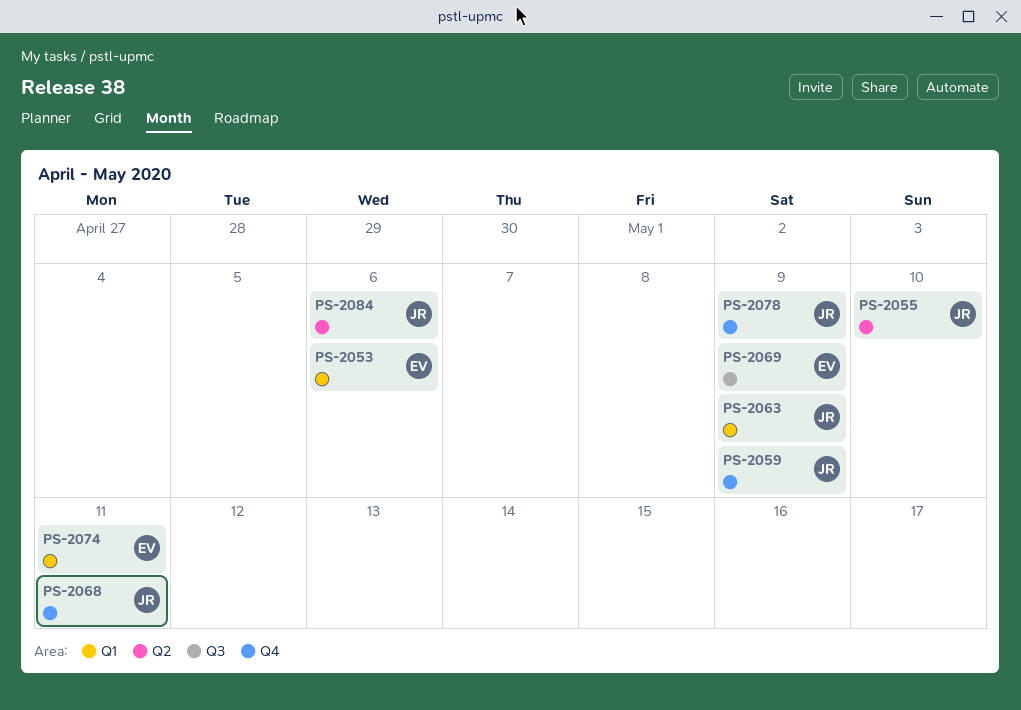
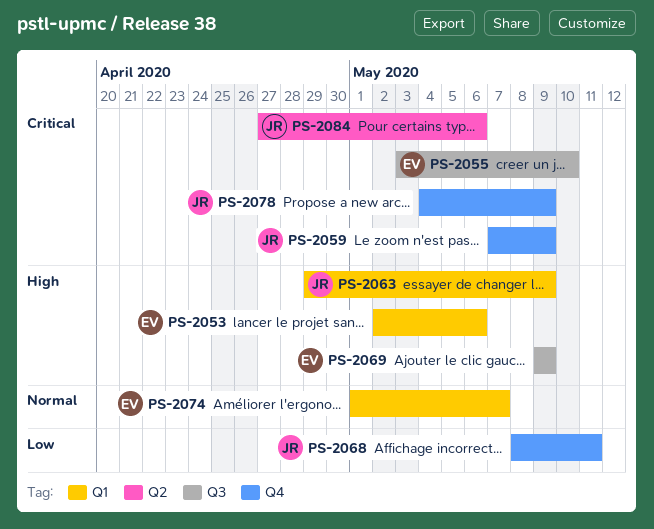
PS-2055, owner: JR -> EV
PS-2055, label: Q2 -> Q3
PS-2074, due: May 11 -> May 7

